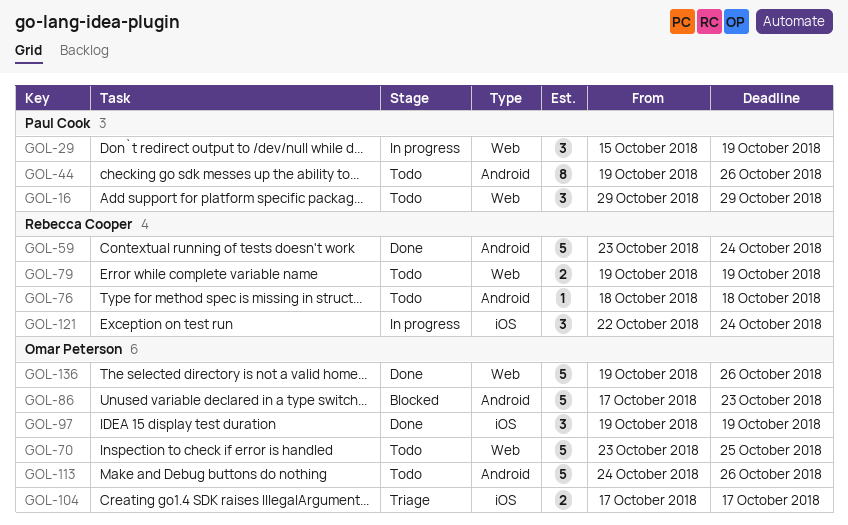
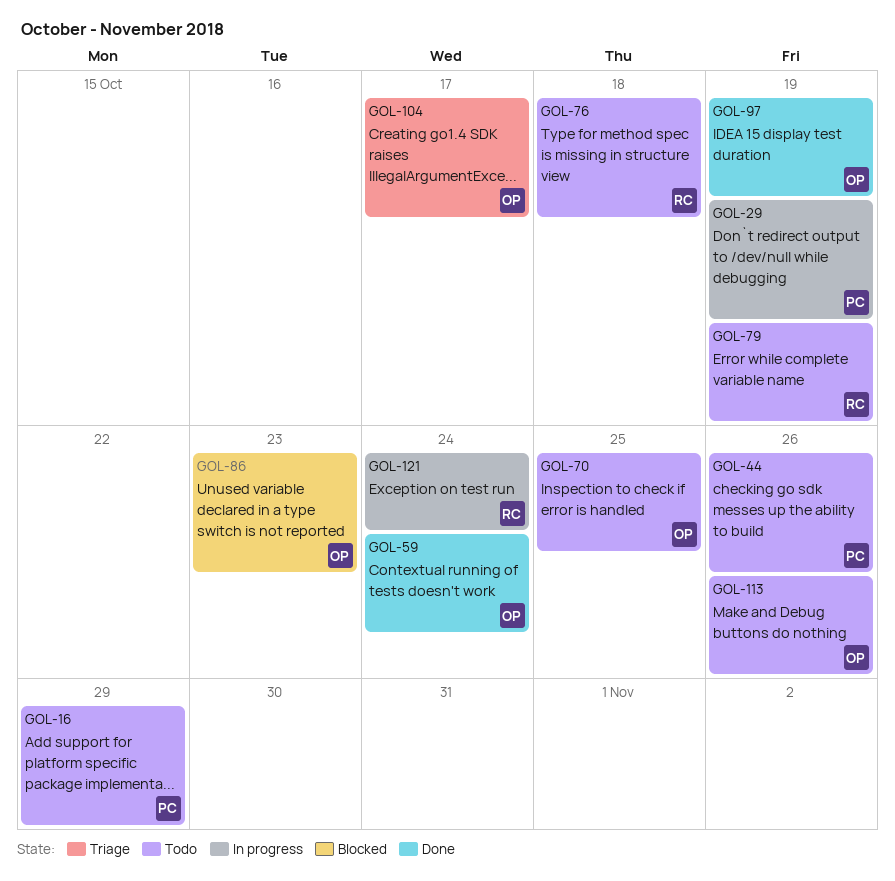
GOL-59, owner: Rebecca Cooper -> Omar Peterson
GOL-136: present -> none

